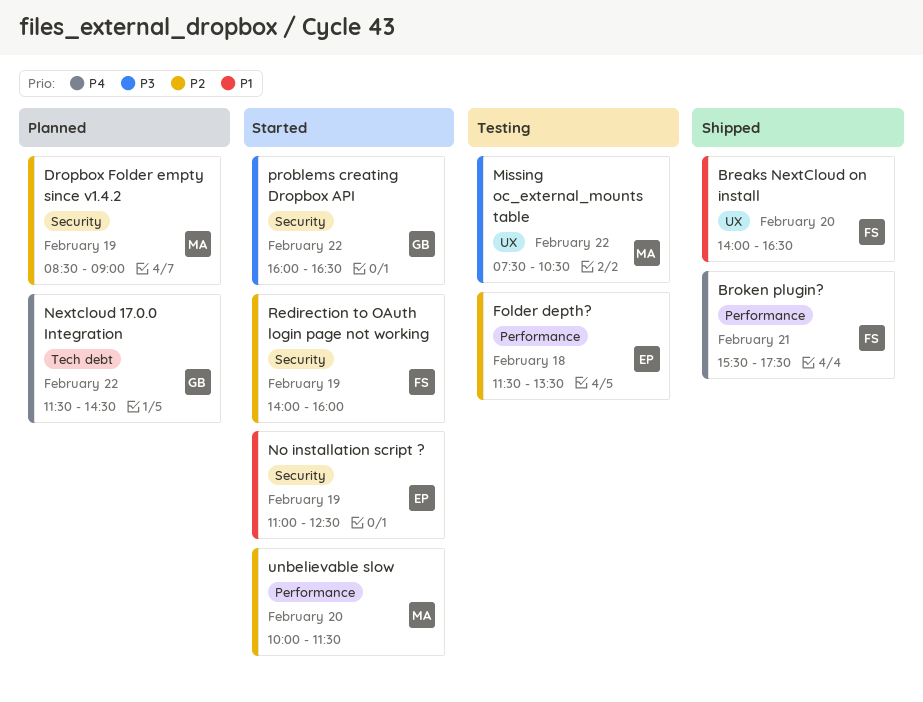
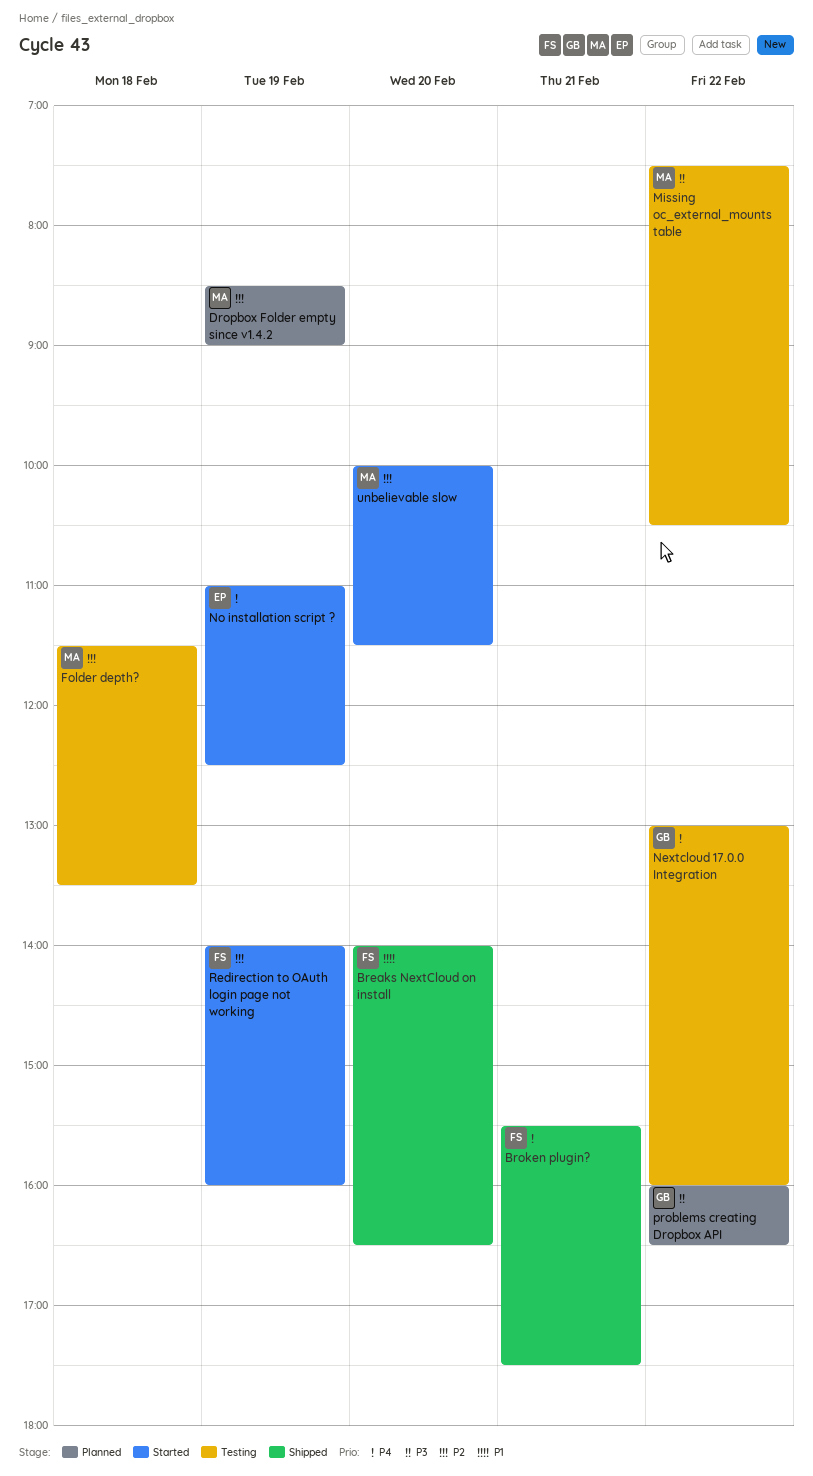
Folder depth?, owner: EP -> MA
Nextcloud 17.0.0 Integration, status: Planned -> Testing
Nextcloud 17.0.0 Integration, begins: 11:30 -> 13:00
Nextcloud 17.0.0 Integration, ends: 14:30 -> 16:00
No installation script ?, priority: P1 -> P4
problems creating Dropbox API, status: Started -> Planned

